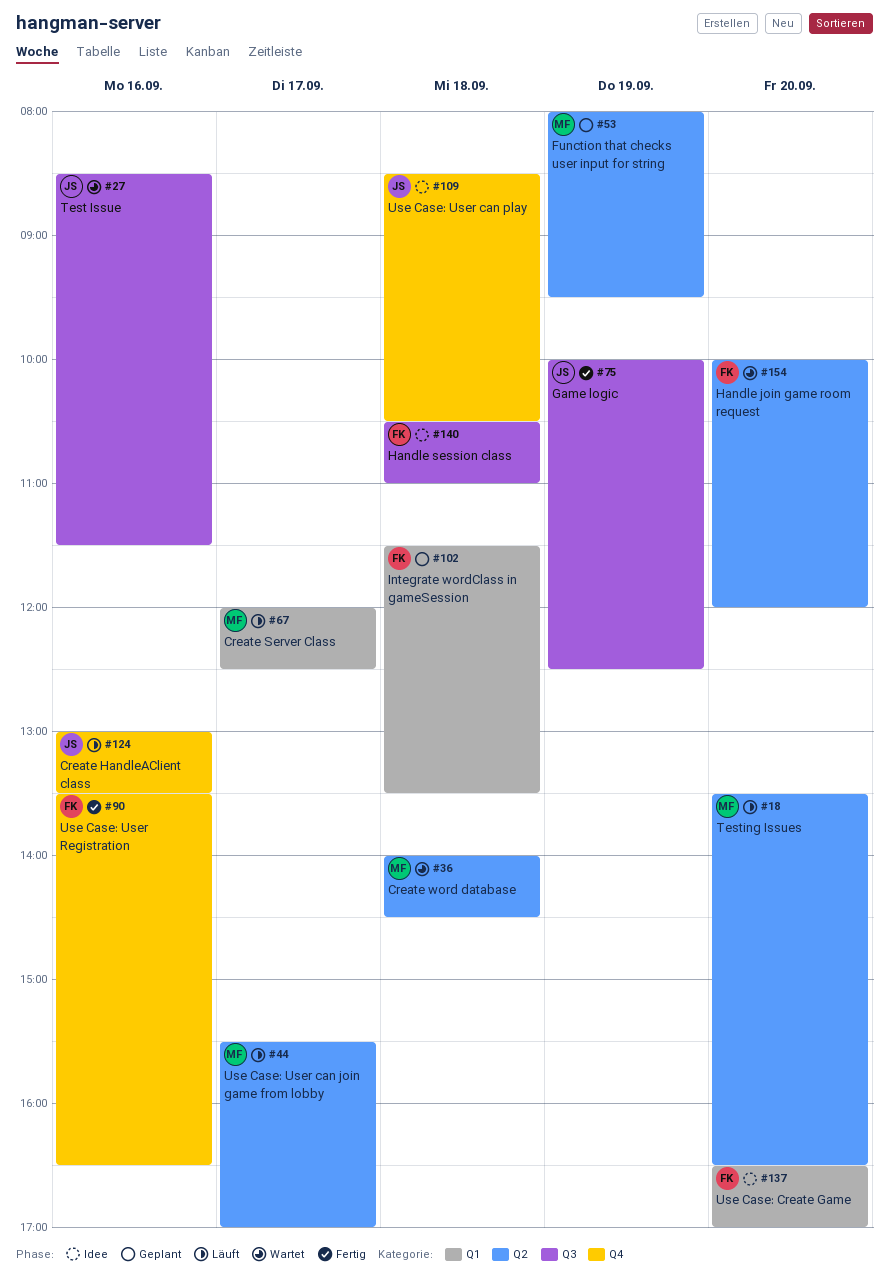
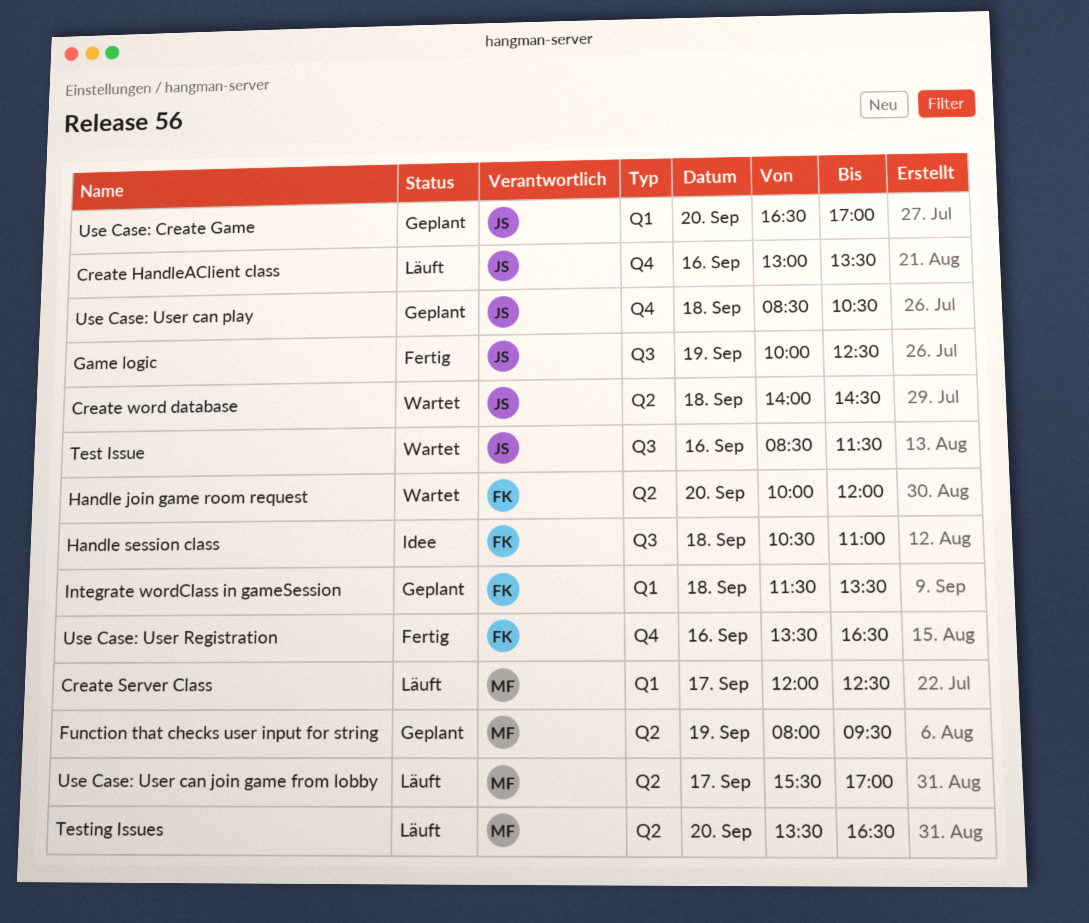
Create word database, owner: MF -> JS
Use Case: Create Game, status: Idee -> Geplant
Use Case: Create Game, owner: FK -> JS
Use Case: User can play, status: Idee -> Geplant

